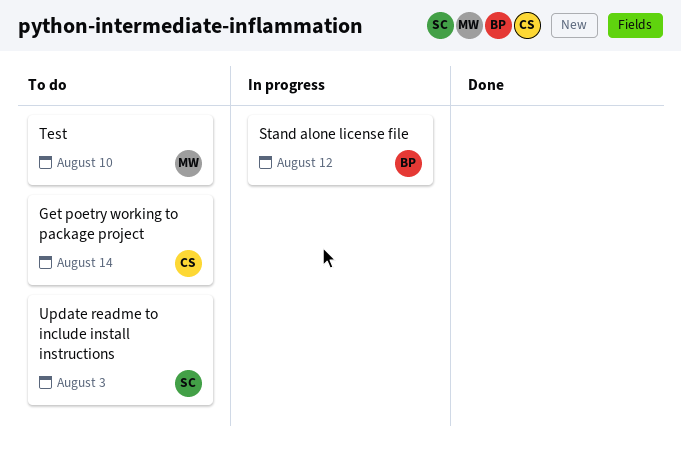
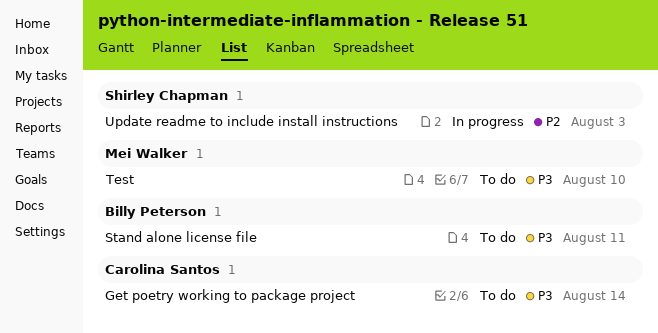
Stand alone license file, status: In progress -> To do
Stand alone license file, due: Aug 12 -> Aug 11
Update readme to include install instructions, status: To do -> In progress

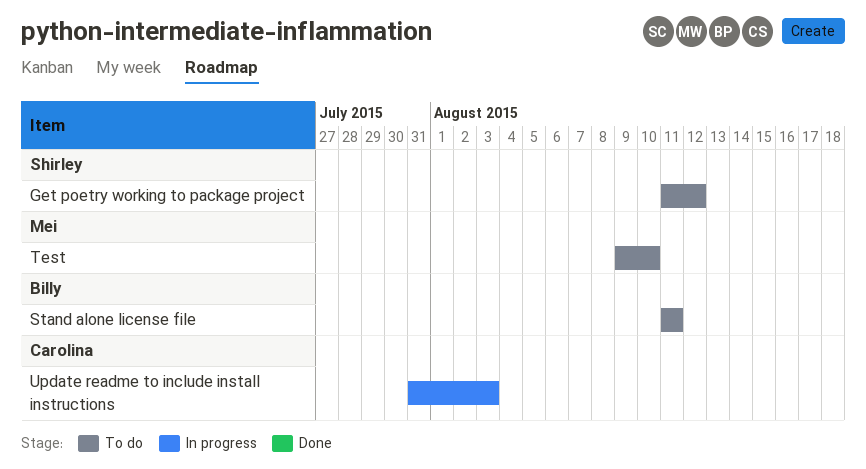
Get poetry working to package project, owner: Carolina Santos -> Shirley Chapman
Get poetry working to package project, due: Aug 14 -> Aug 12
Update readme to include install instructions, owner: Shirley Chapman -> Carolina Santos

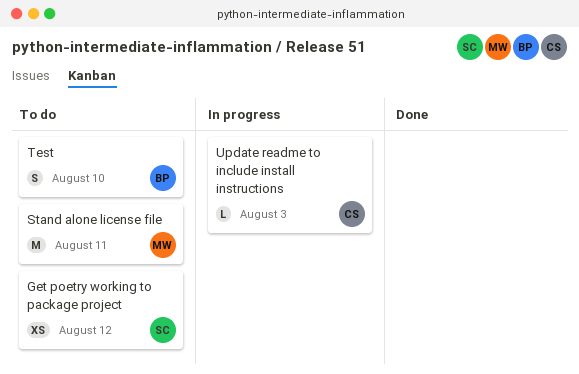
Stand alone license file, owner: Billy -> Mei
Test, owner: Mei -> Billy

